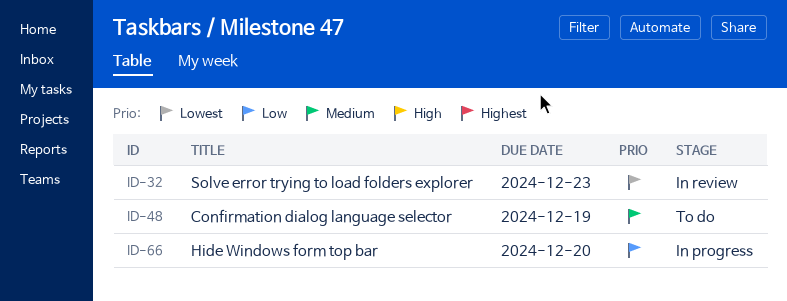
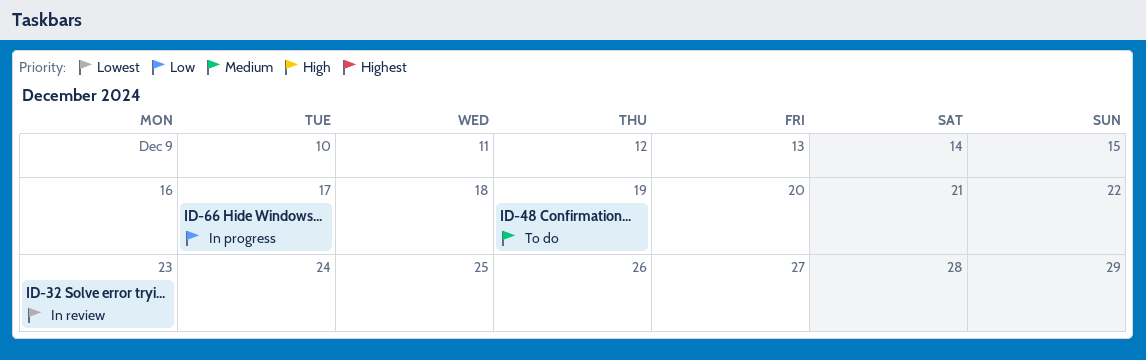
ID-66, due: Dec 20 -> Dec 17

